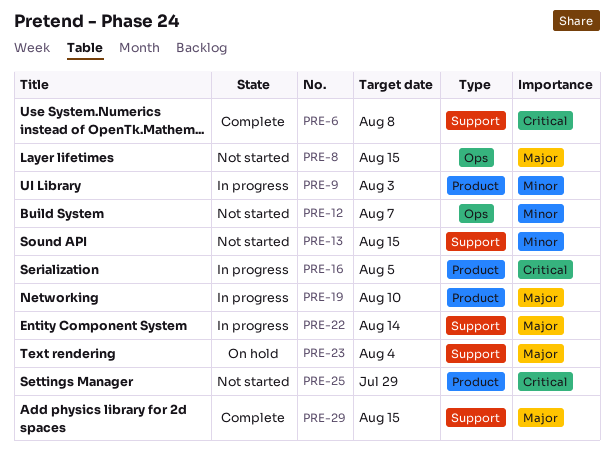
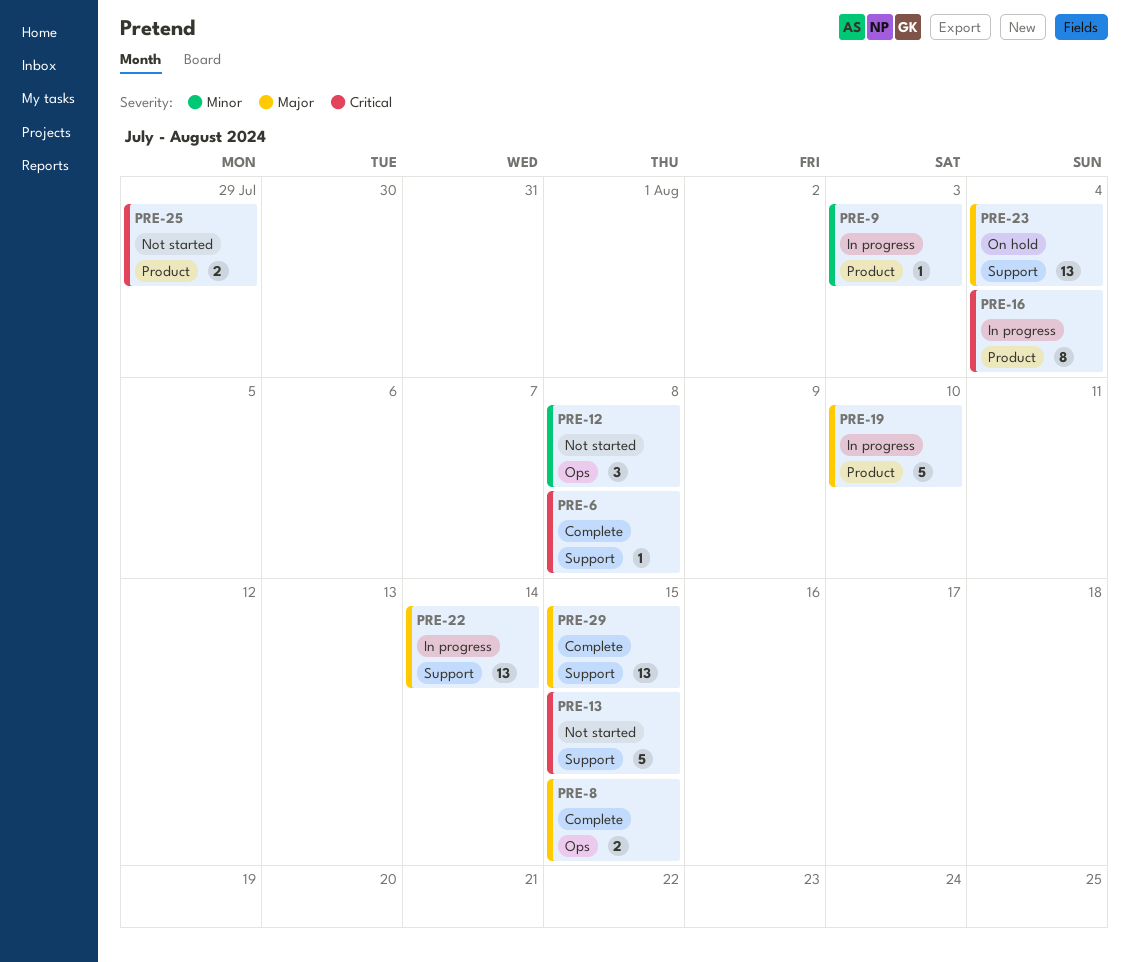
PRE-8, status: Not started -> Complete
PRE-12, due: Aug 7 -> Aug 8
PRE-13, priority: Minor -> Critical
PRE-16, due: Aug 5 -> Aug 4

